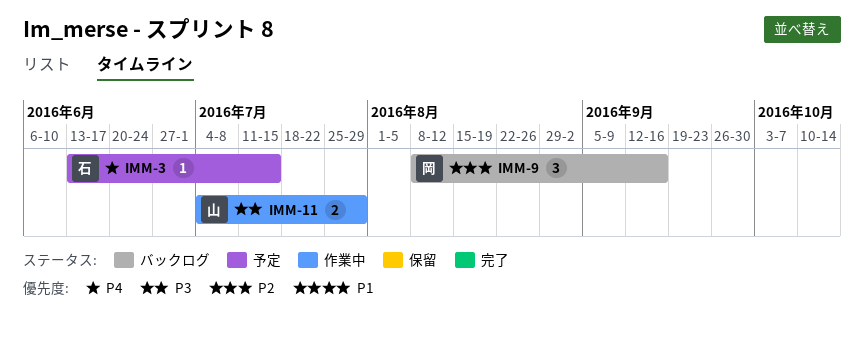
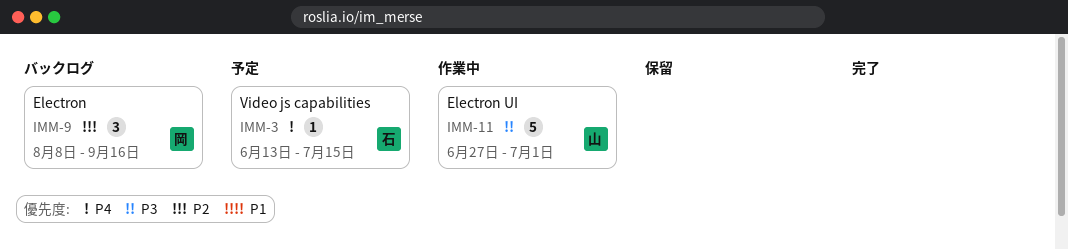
IMM-11, estimate: 2 -> 5
IMM-11, start: Jul 4 -> Jun 27
IMM-11, due: Jul 29 -> Jul 1

